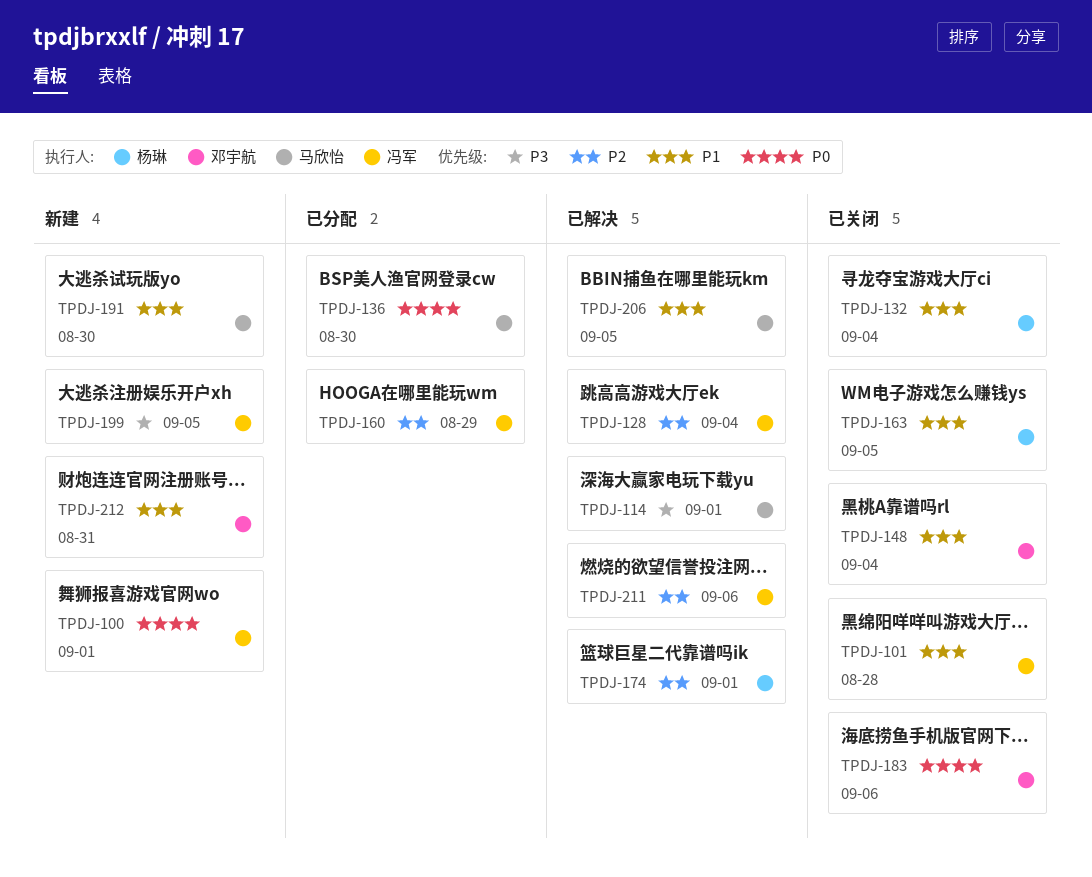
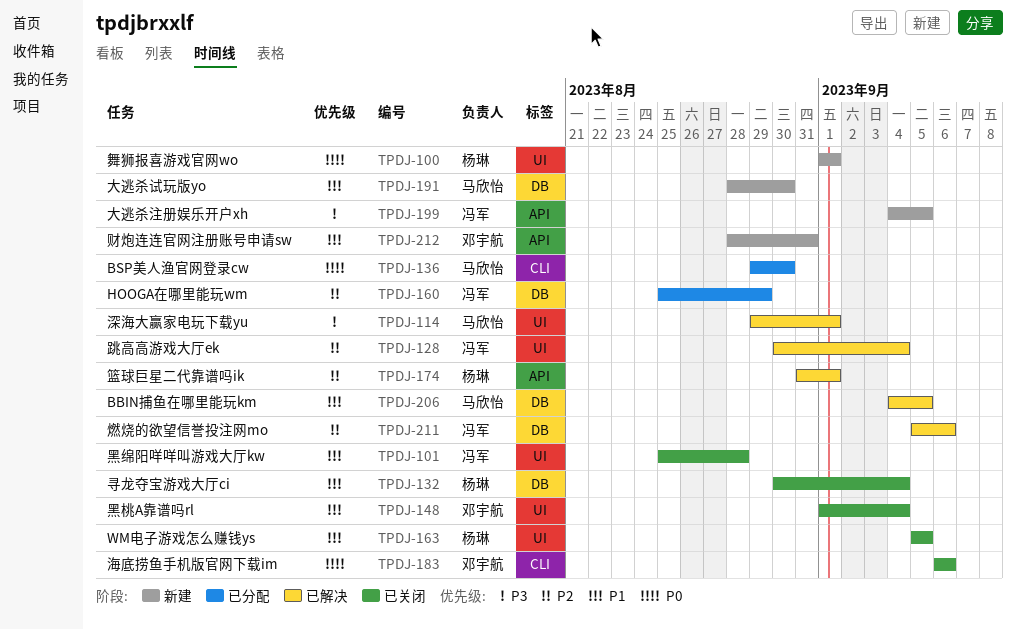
TPDJ-100, owner: 冯军 -> 杨琳

